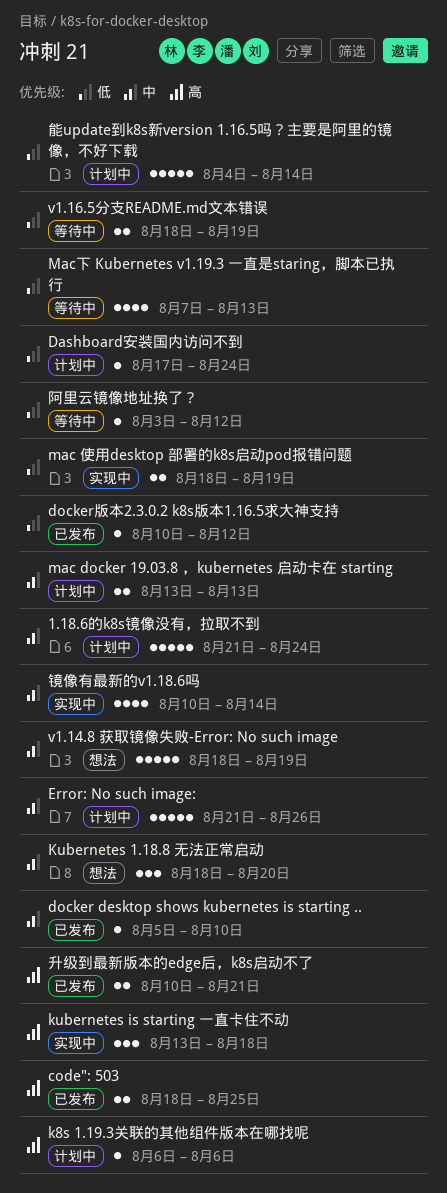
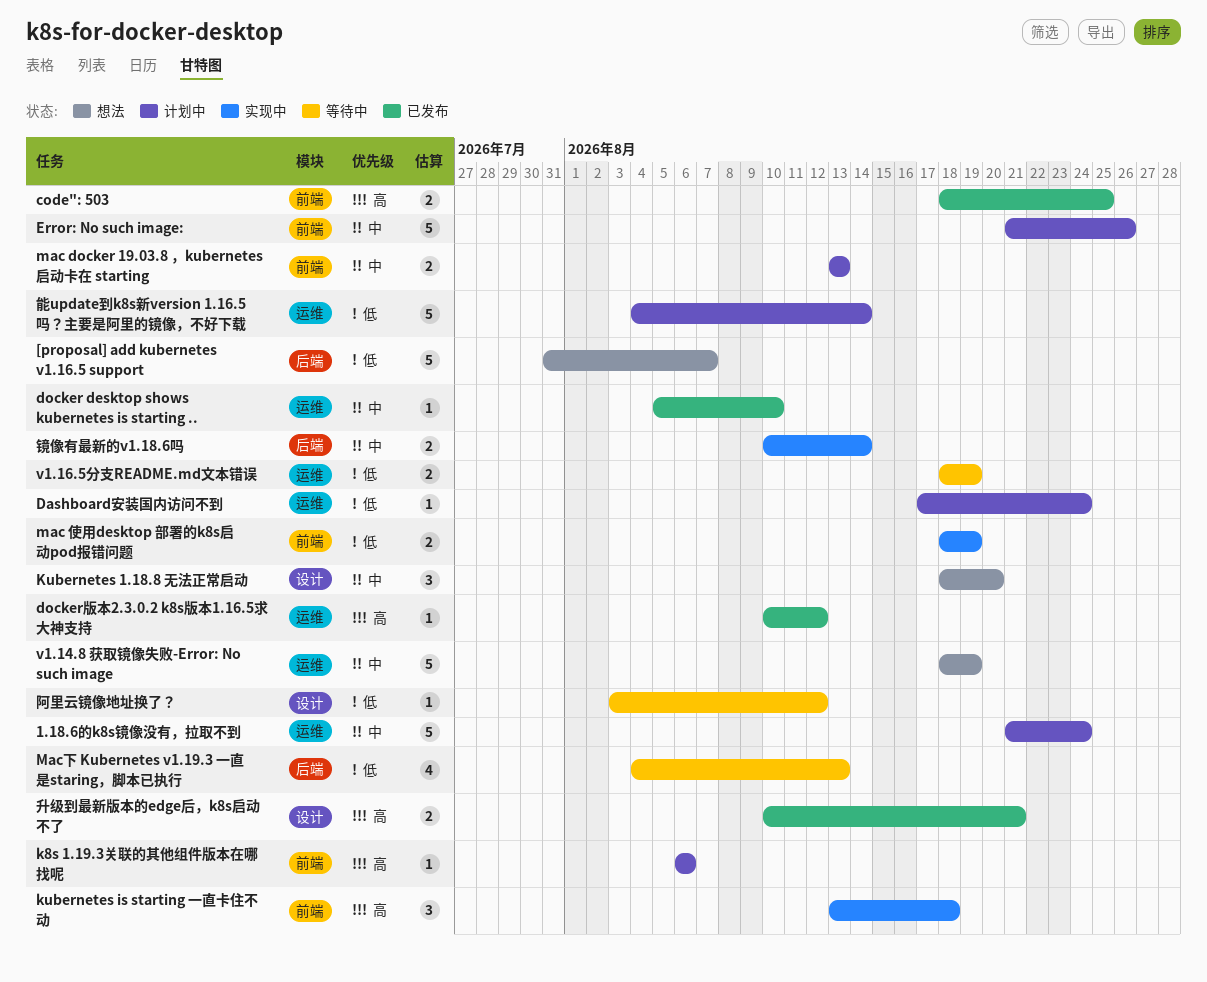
[proposal] add kubernetes v1.16.5 support: none -> present
docker版本2.3.0.2 k8s版本1.16.5求大神支持, priority: 低 -> 高
Mac下 Kubernetes v1.19.3 一直是staring，脚本已执行, start: Aug 7 -> Aug 4
镜像有最新的v1.18.6吗, estimate: 4 -> 2

